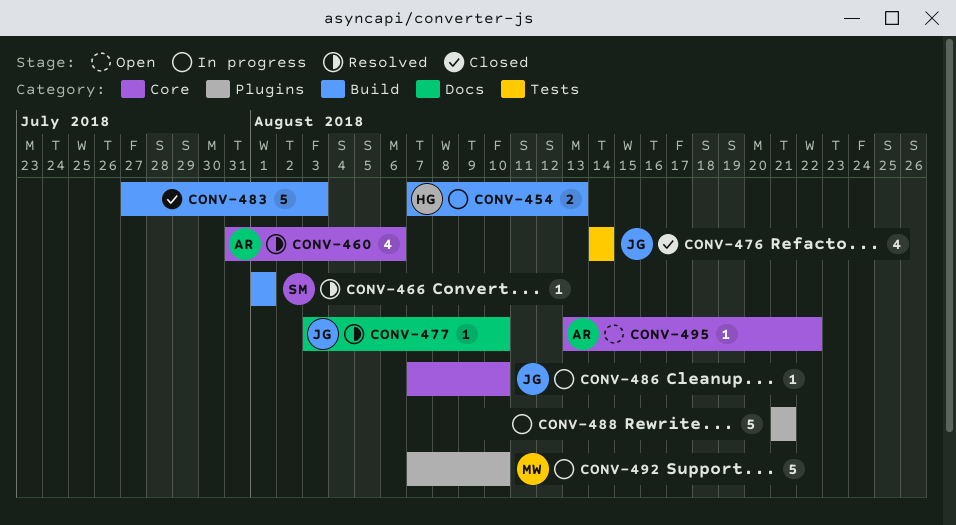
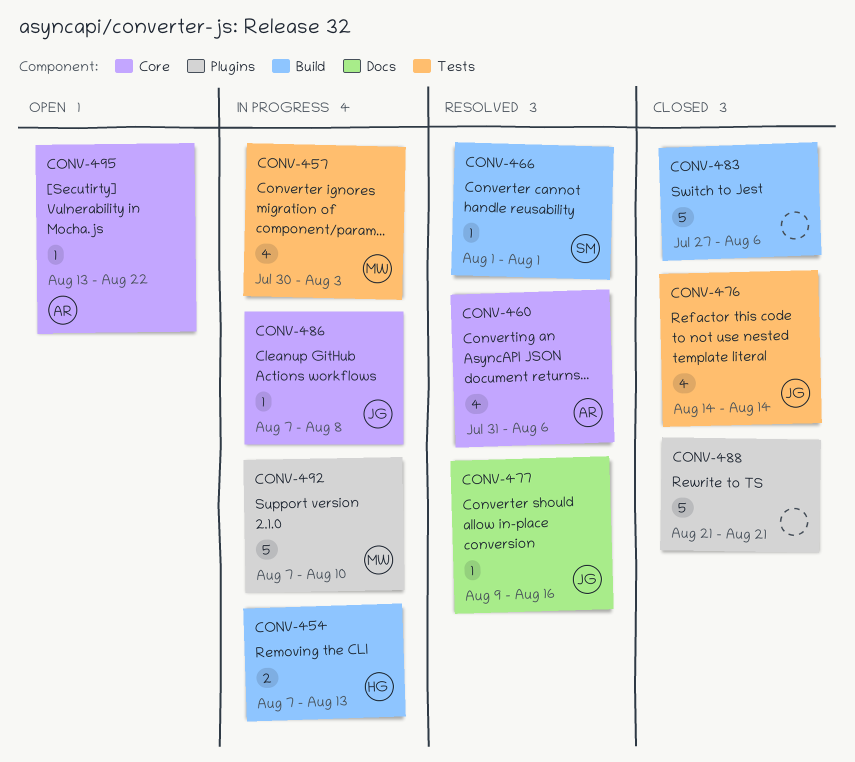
CONV-457: none -> present
CONV-477, start: Aug 3 -> Aug 9
CONV-477, due: Aug 10 -> Aug 16
CONV-483, due: Aug 3 -> Aug 6
CONV-486, due: Aug 10 -> Aug 8
CONV-488, status: In progress -> Closed

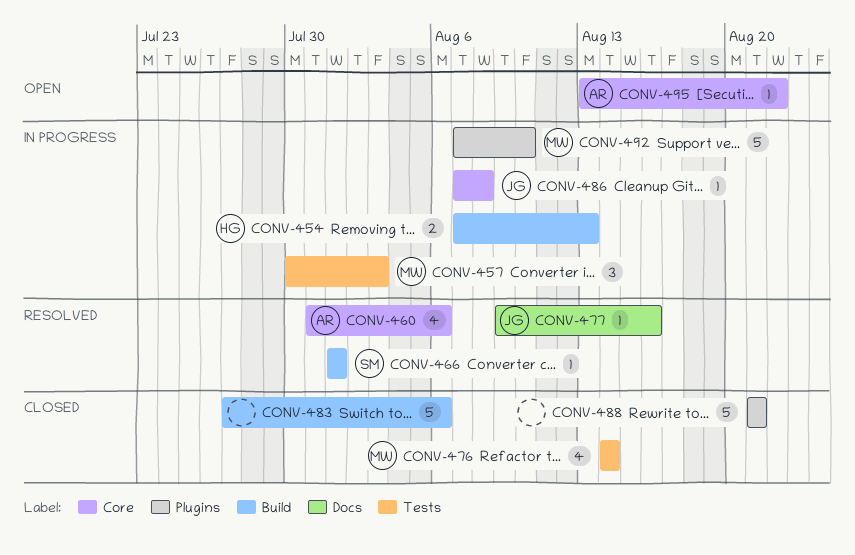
CONV-457, estimate: 4 -> 3
CONV-476, owner: JG -> MW

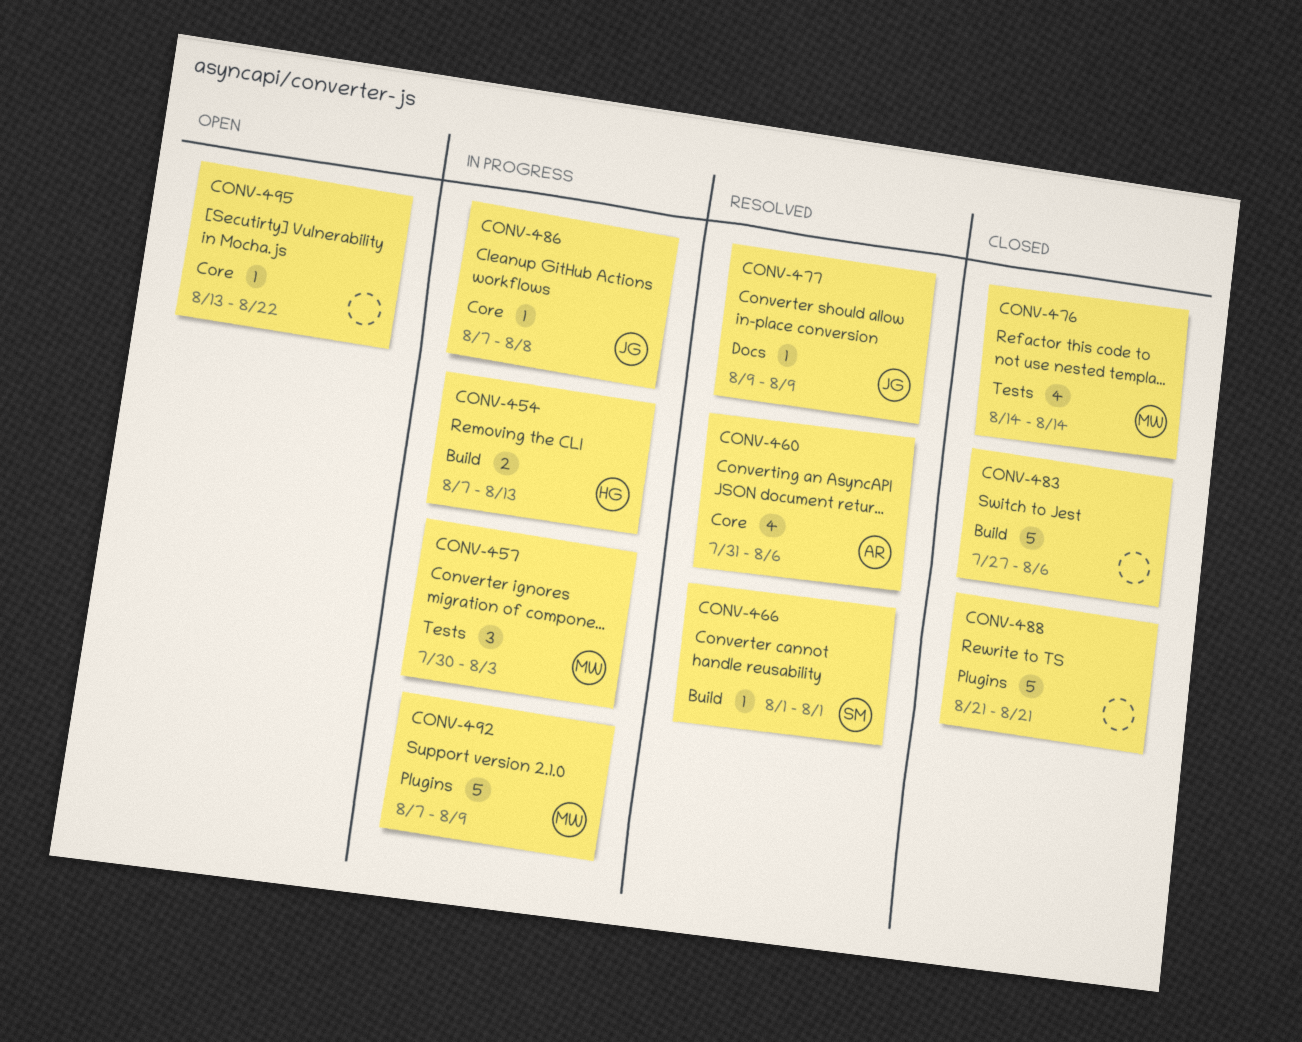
CONV-477, due: Aug 16 -> Aug 9
CONV-492, due: Aug 10 -> Aug 9
CONV-495, owner: AR -> none

